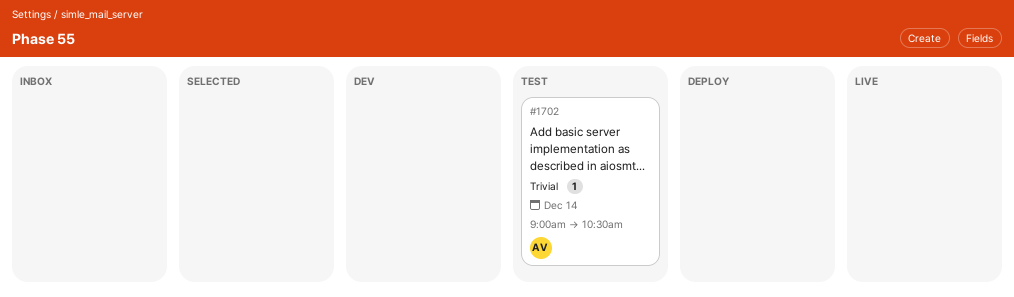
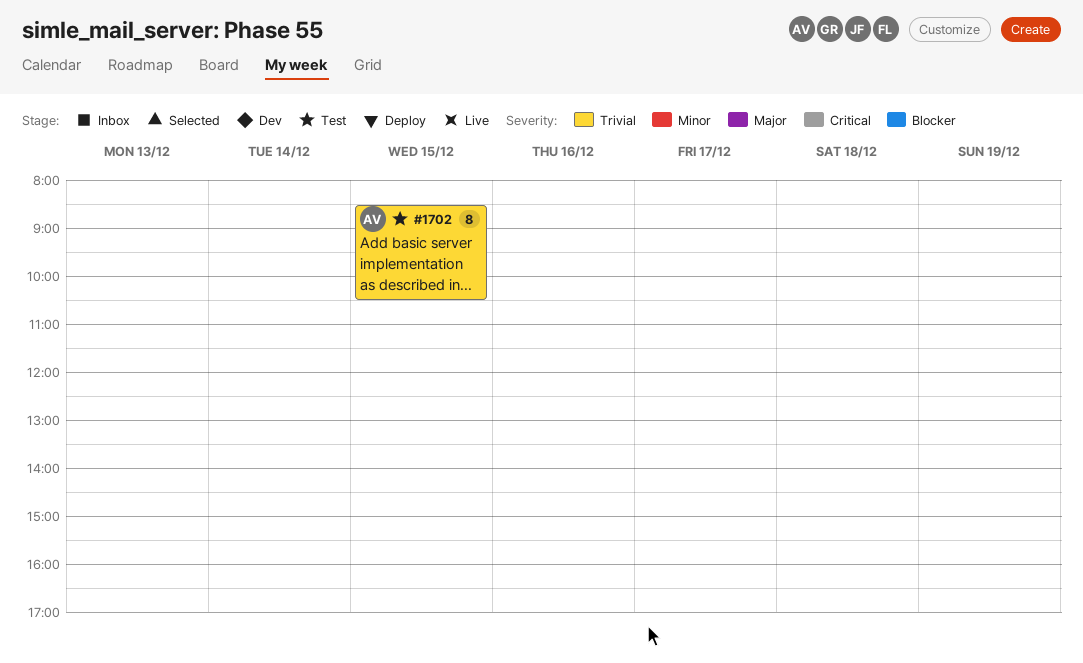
#1702, estimate: 1 -> 8
#1702, day: Dec 14 -> Dec 15
#1702, begins: 09:00 -> 08:30

